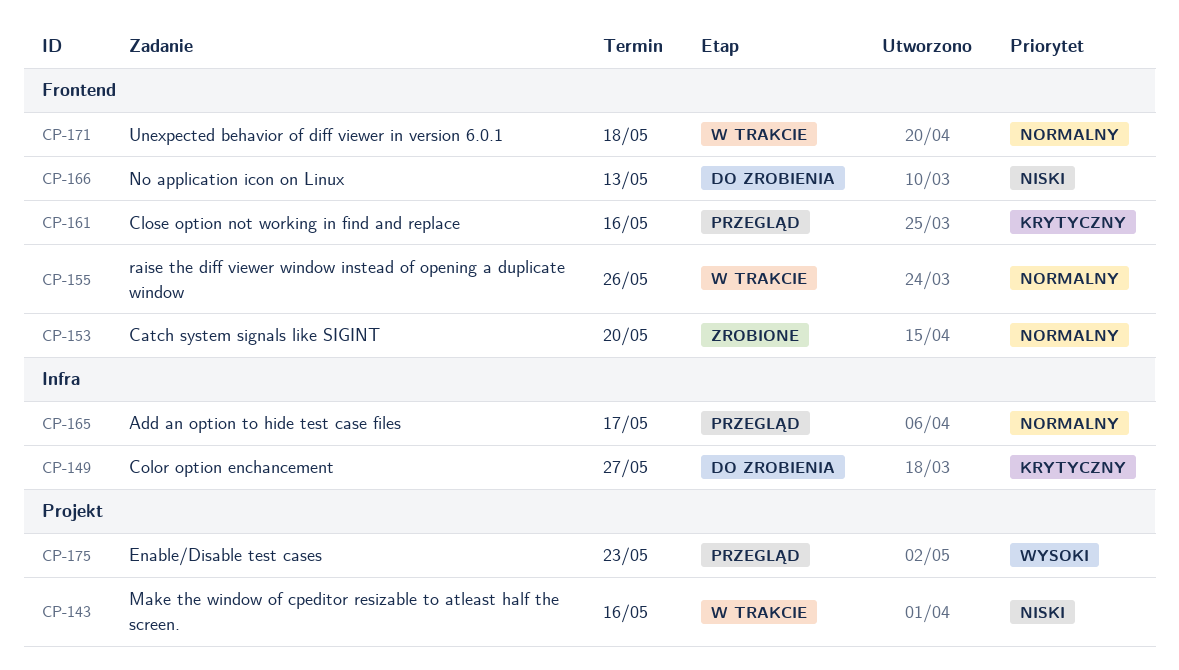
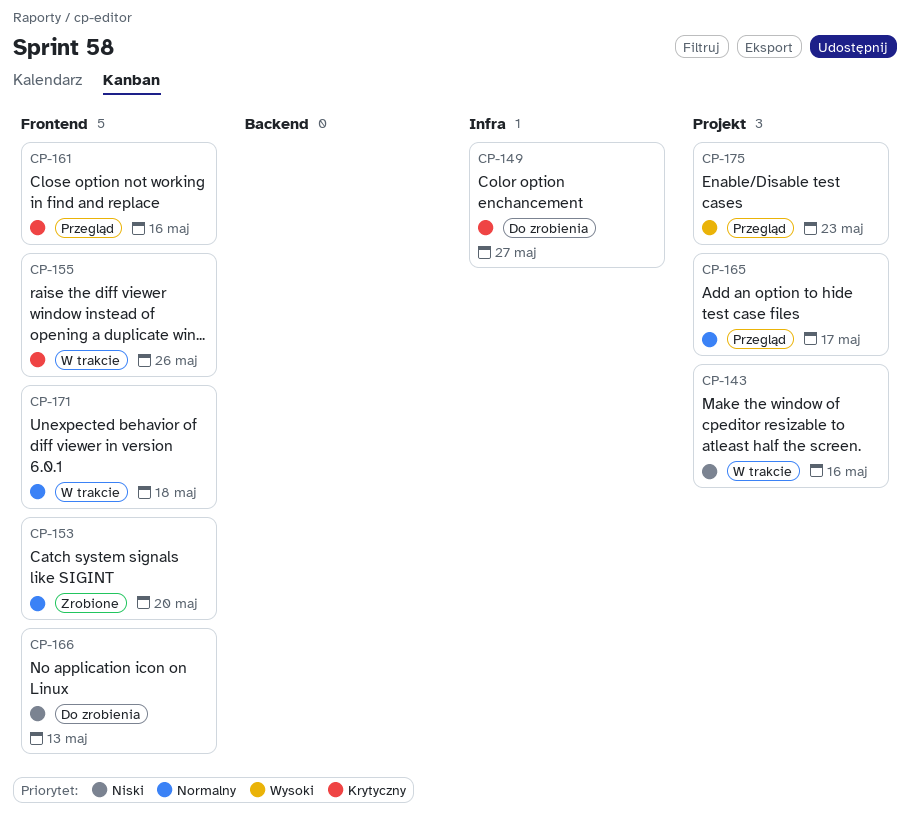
CP-155, priority: Normalny -> Krytyczny
CP-165, label: Infra -> Projekt

